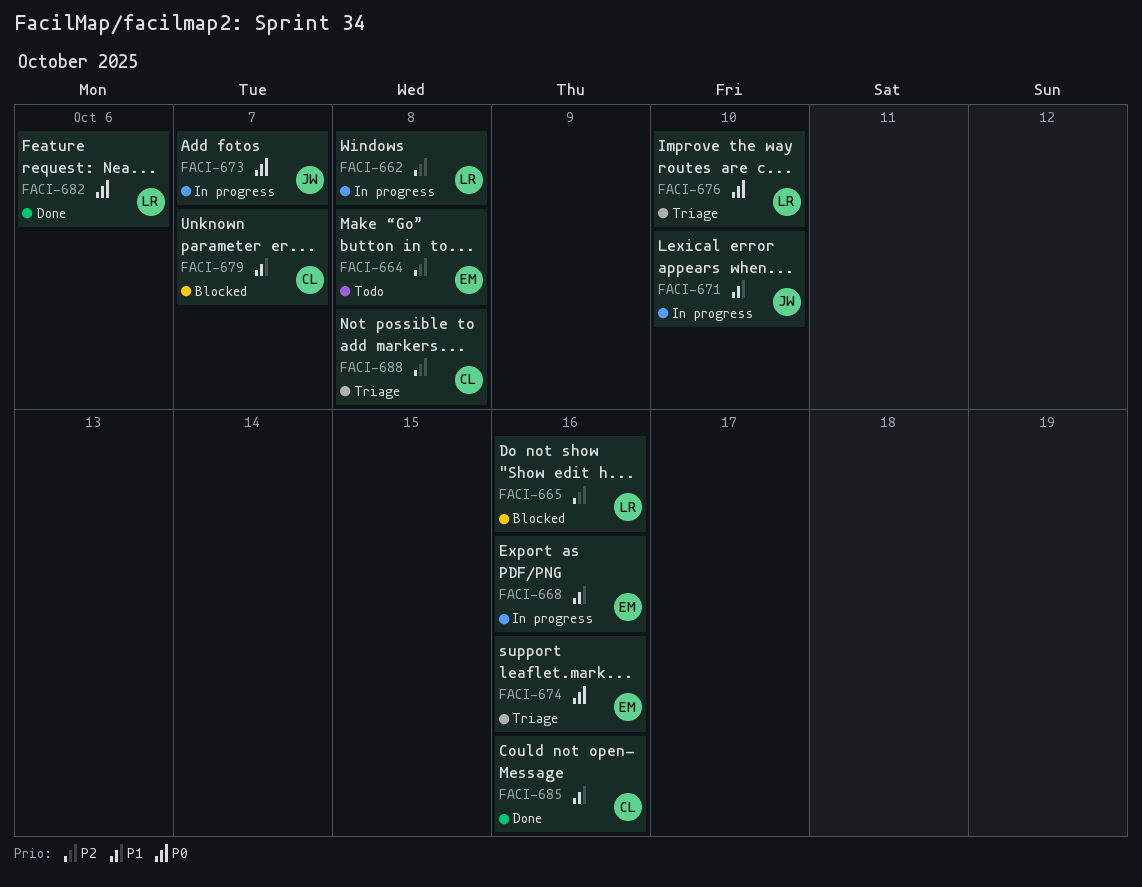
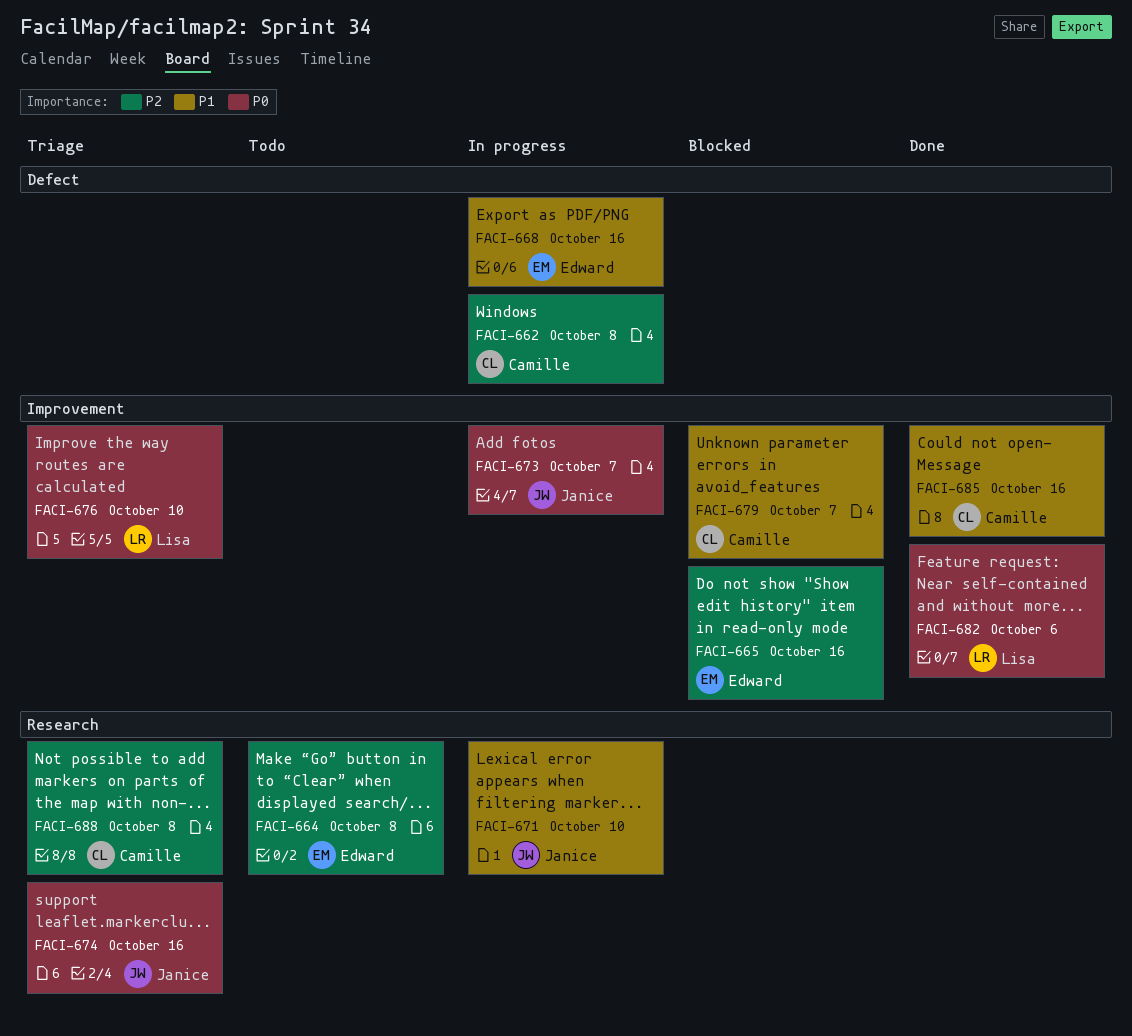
FACI-662, owner: Lisa -> Camille
FACI-665, owner: Lisa -> Edward
FACI-674, owner: Edward -> Janice

